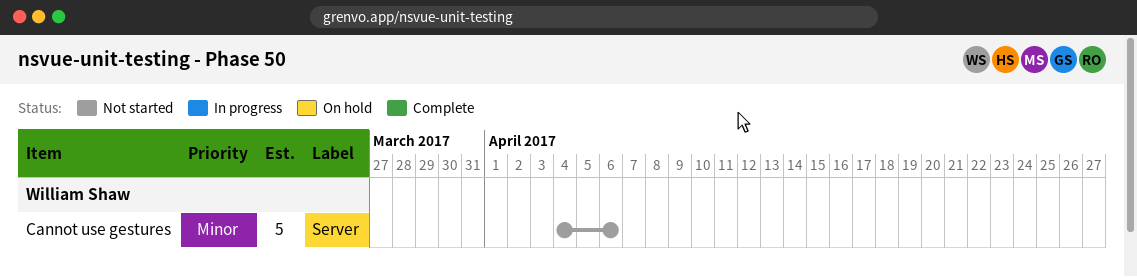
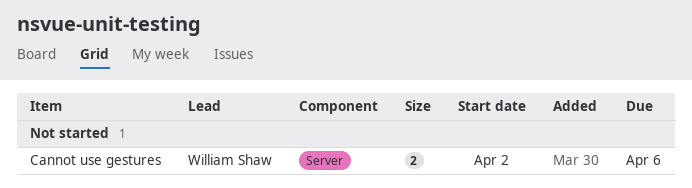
Cannot use gestures, estimate: 5 -> 2
Cannot use gestures, start: Apr 4 -> Apr 2

